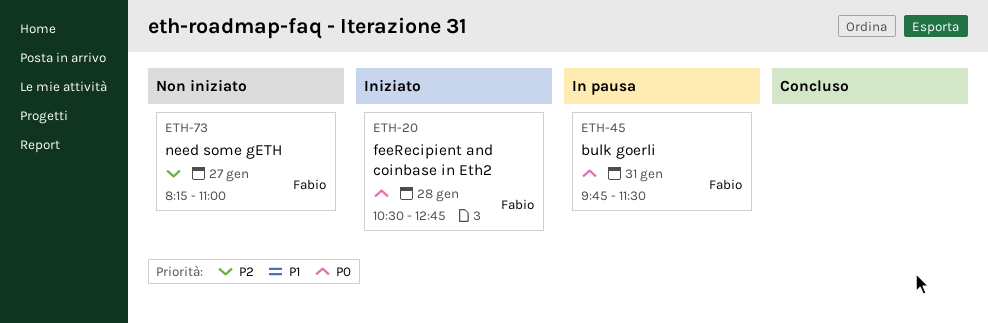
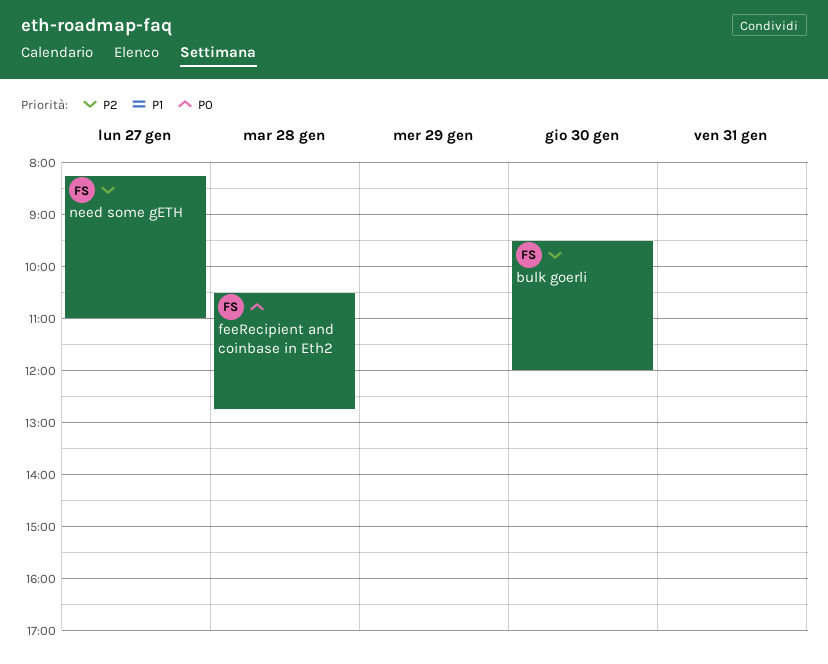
bulk goerli, priority: P0 -> P2
bulk goerli, day: Jan 31 -> Jan 30
bulk goerli, begins: 09:45 -> 09:30
bulk goerli, ends: 11:30 -> 12:00

